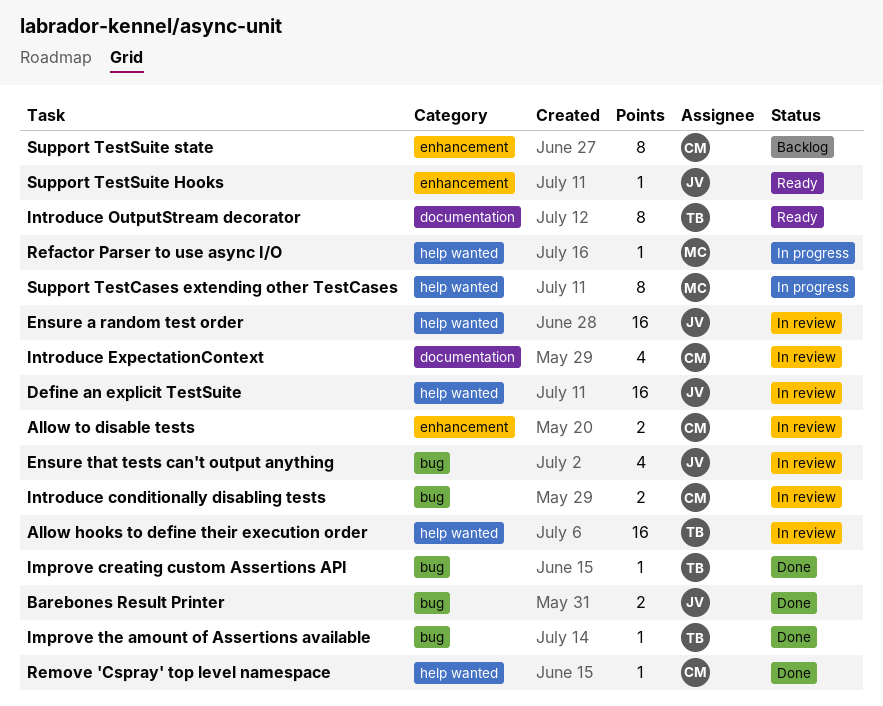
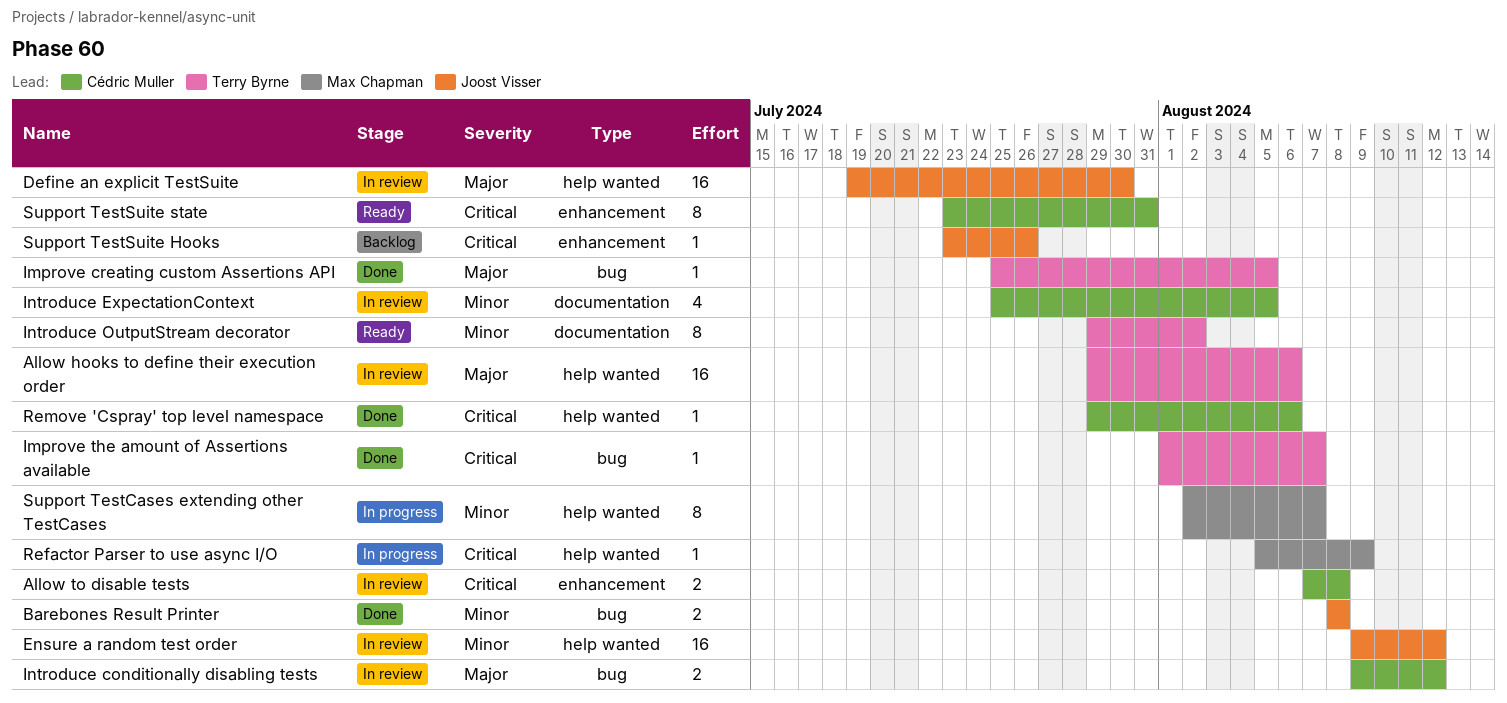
Ensure that tests can't output anything: present -> none
Support TestSuite Hooks, status: Ready -> Backlog
Support TestSuite state, status: Backlog -> Ready

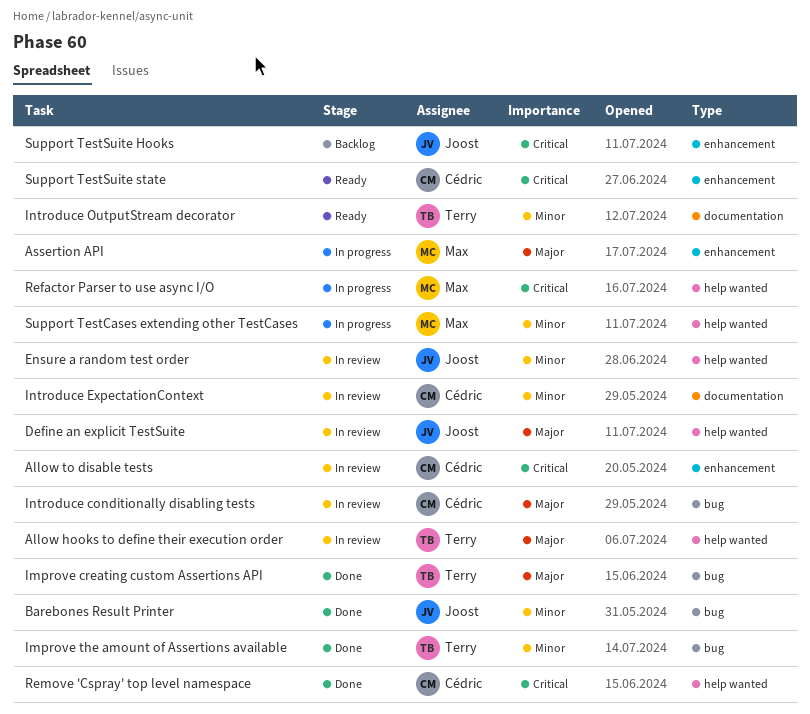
Assertion API: none -> present
Improve the amount of Assertions available, priority: Critical -> Minor

